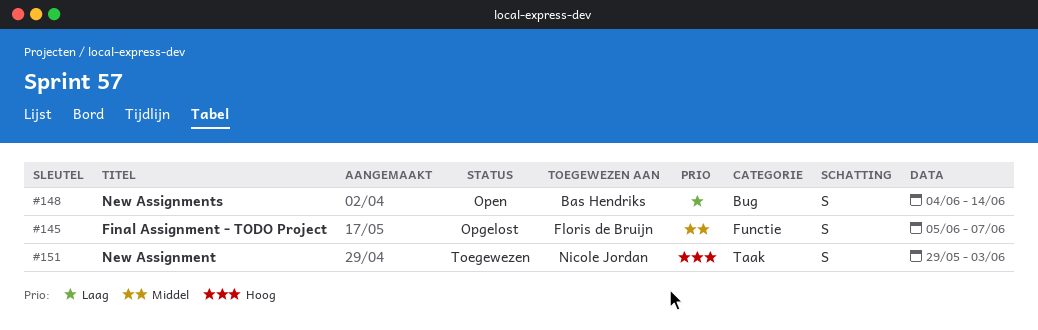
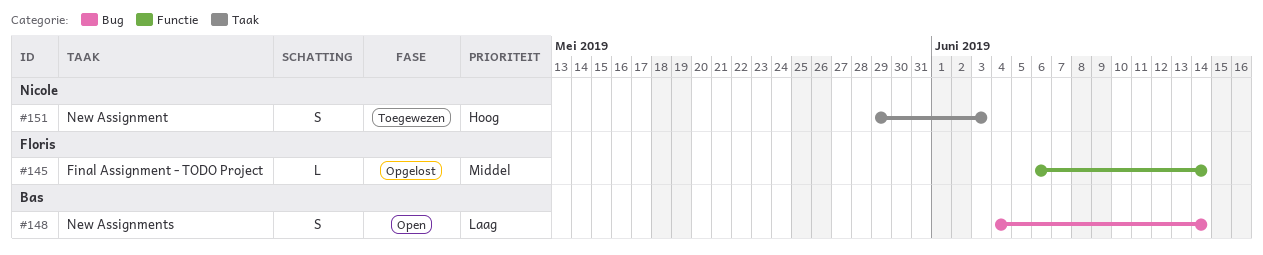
#145, estimate: S -> L
#145, start: Jun 5 -> Jun 6
#145, due: Jun 7 -> Jun 14

